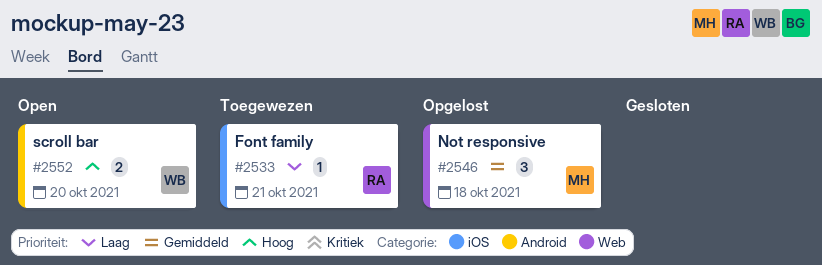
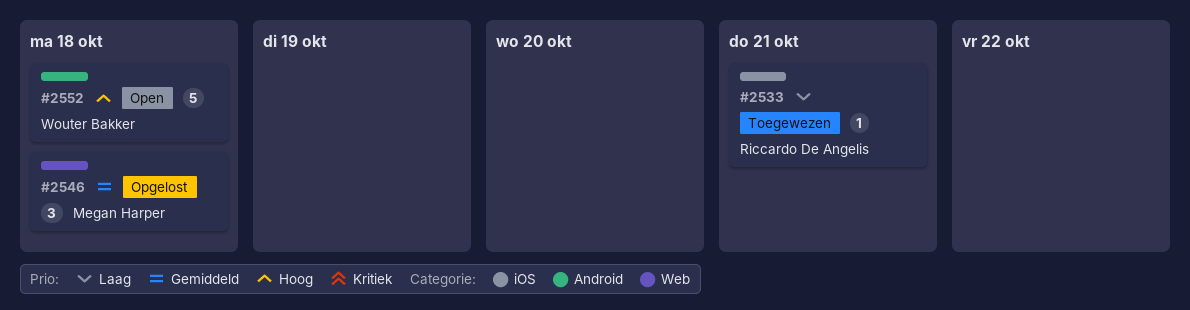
#2552, estimate: 2 -> 5
#2552, due: Oct 20 -> Oct 18

